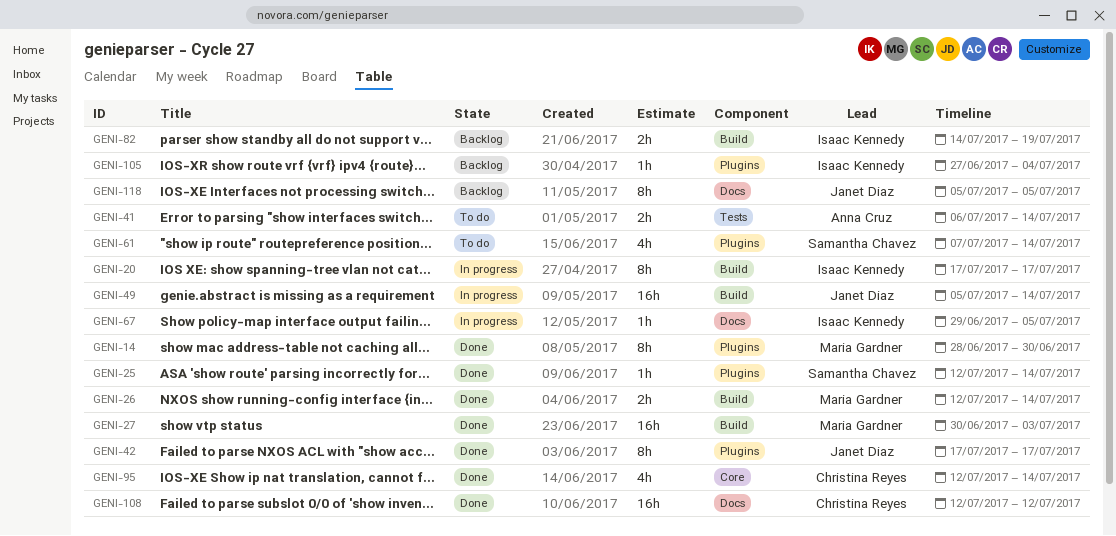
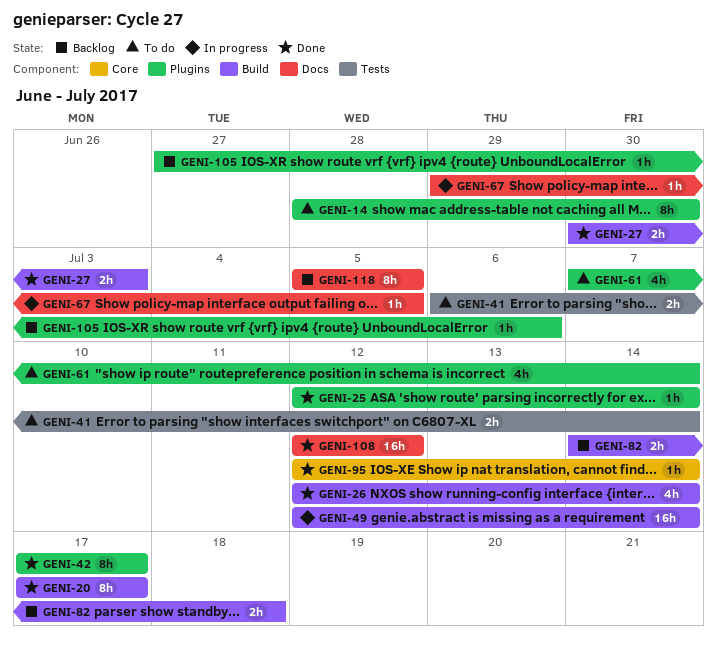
GENI-14, status: Done -> To do
GENI-20, status: In progress -> Done
GENI-26, estimate: 2h -> 4h
GENI-27, estimate: 16h -> 2h
GENI-49, start: Jul 5 -> Jul 12
GENI-82, due: Jul 19 -> Jul 18
GENI-95, estimate: 4h -> 1h
GENI-105, due: Jul 4 -> Jul 6

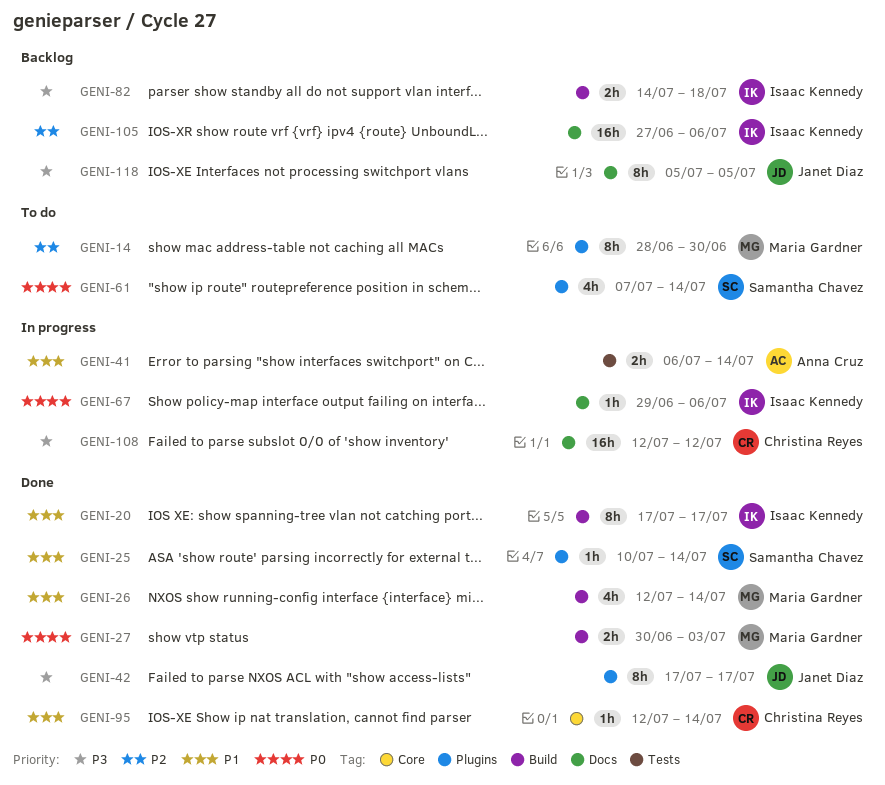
GENI-25, start: Jul 12 -> Jul 10
GENI-41, status: To do -> In progress
GENI-49: present -> none
GENI-67, due: Jul 5 -> Jul 6
GENI-105, label: Plugins -> Docs
GENI-105, estimate: 1h -> 16h
GENI-108, status: Done -> In progress

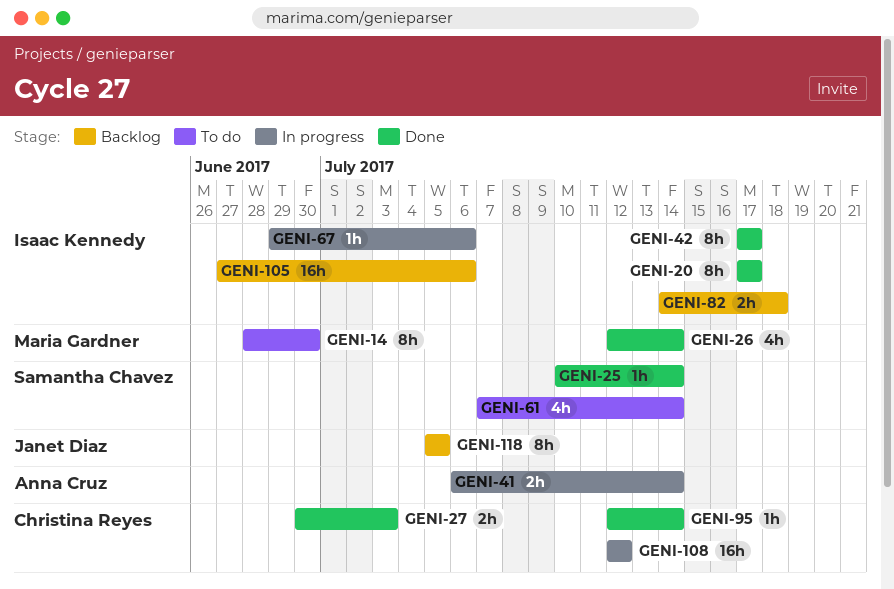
GENI-27, owner: Maria Gardner -> Christina Reyes
GENI-42, owner: Janet Diaz -> Isaac Kennedy

